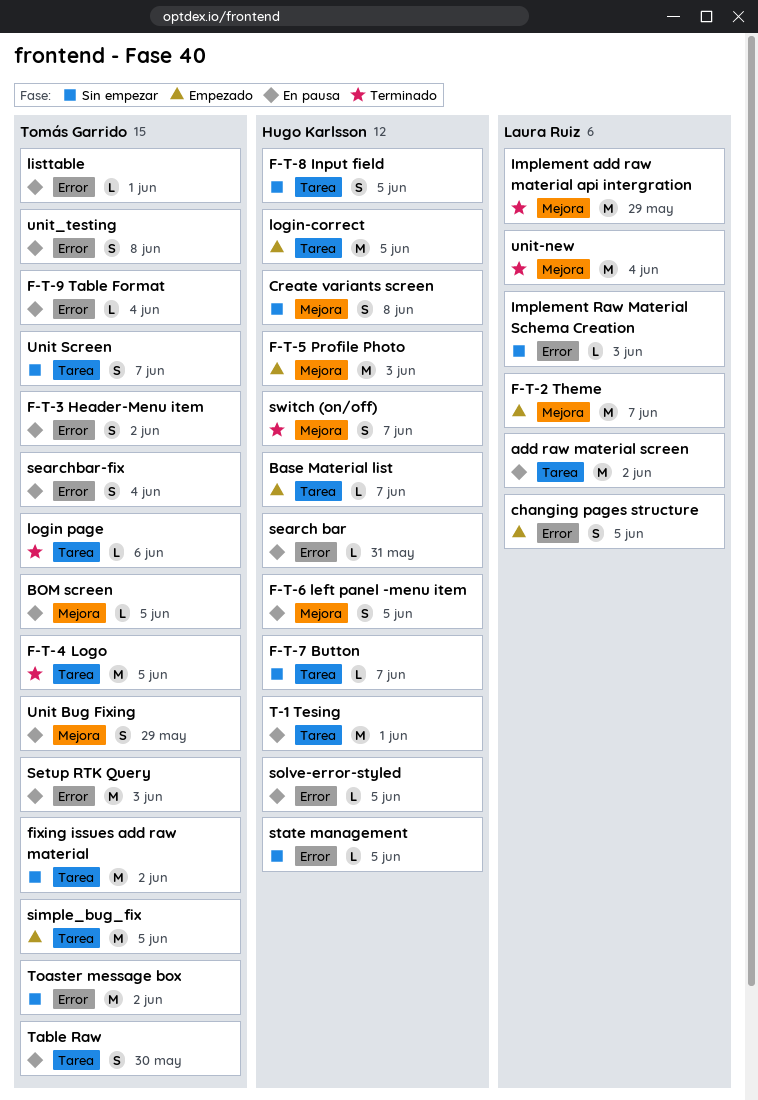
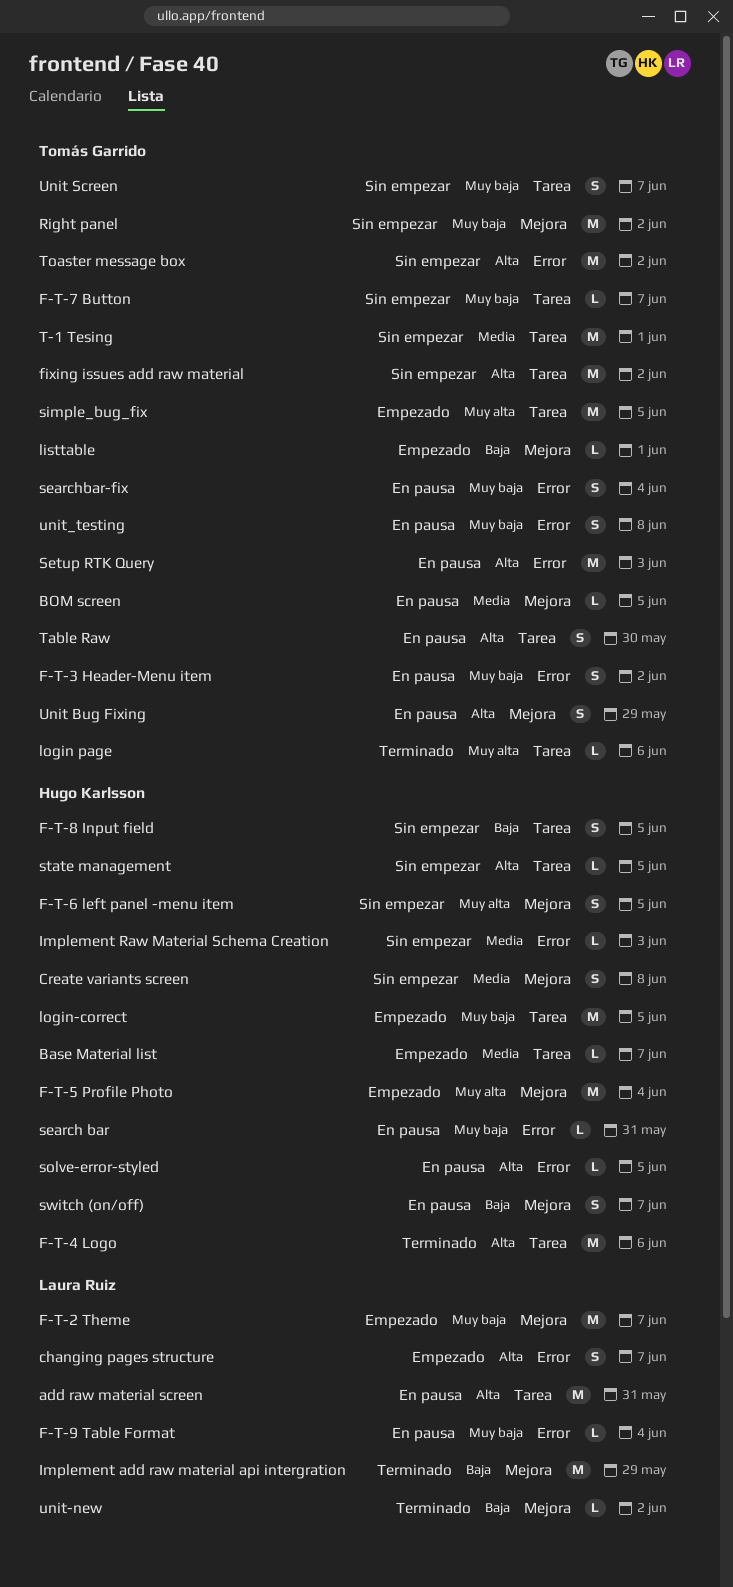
add raw material screen, due: Jun 2 -> May 31
changing pages structure, due: Jun 5 -> Jun 7
F-T-4 Logo, owner: Tomás Garrido -> Hugo Karlsson
F-T-4 Logo, due: Jun 5 -> Jun 6
F-T-5 Profile Photo, due: Jun 3 -> Jun 4
F-T-6 left panel -menu item, status: En pausa -> Sin empezar
F-T-7 Button, owner: Hugo Karlsson -> Tomás Garrido
F-T-9 Table Format, owner: Tomás Garrido -> Laura Ruiz
Implement Raw Material Schema Creation, owner: Laura Ruiz -> Hugo Karlsson
listtable, status: En pausa -> Empezado
listtable, label: Error -> Mejora
Right panel: none -> present
state management, label: Error -> Tarea
switch (on/off), status: Terminado -> En pausa
T-1 Tesing, status: En pausa -> Sin empezar
T-1 Tesing, owner: Hugo Karlsson -> Tomás Garrido
unit-new, estimate: M -> L
unit-new, due: Jun 4 -> Jun 2

